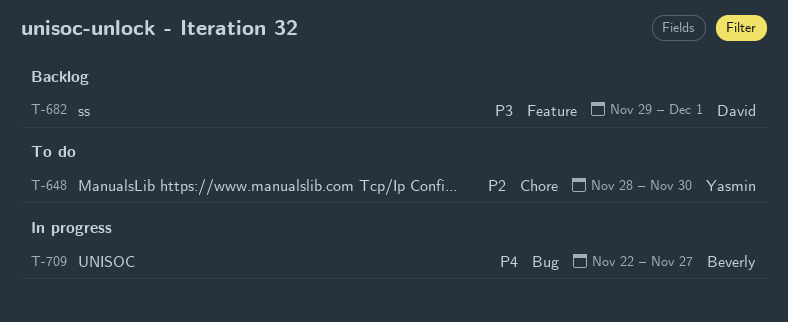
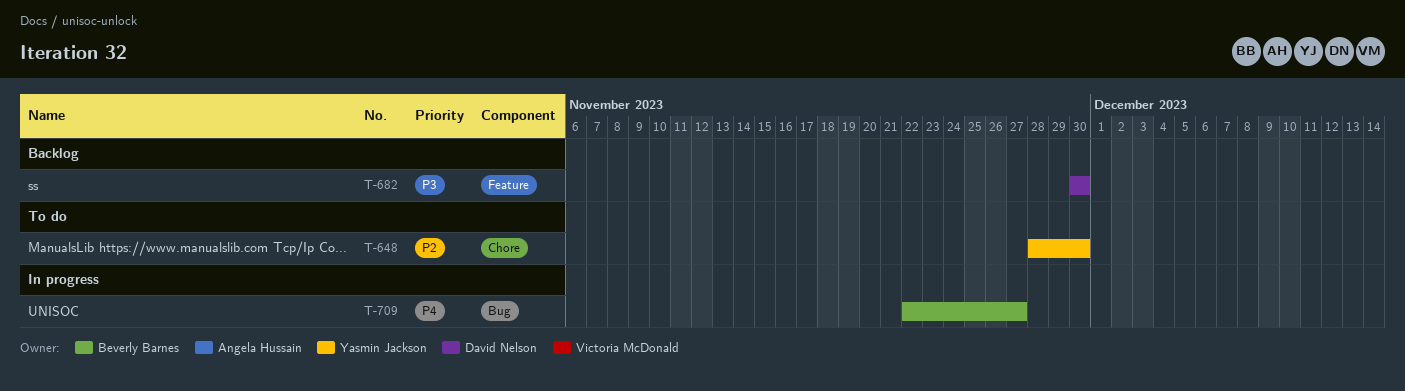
T-682, start: Nov 29 -> Nov 30
T-682, due: Dec 1 -> Nov 30

